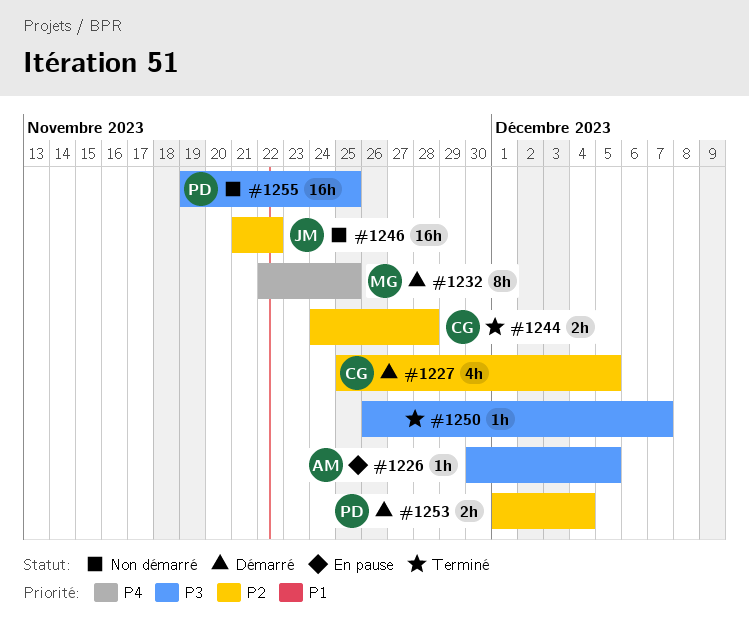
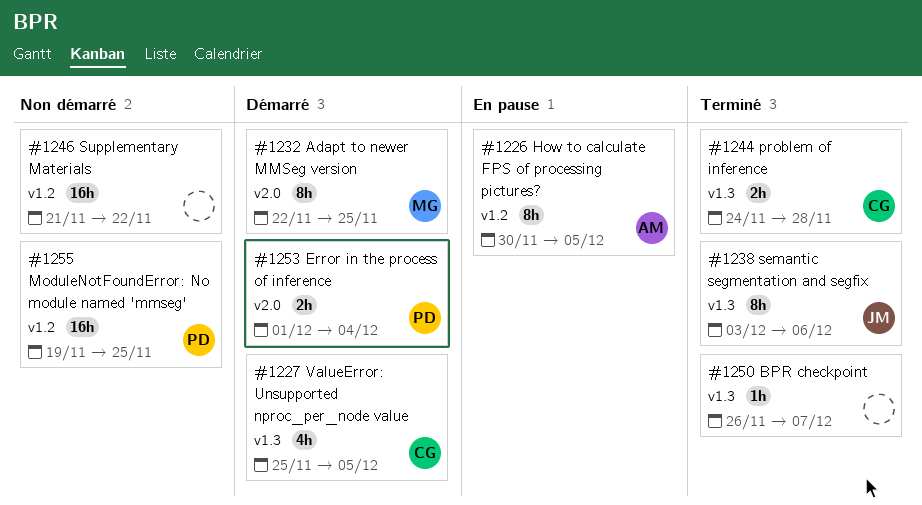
#1226, estimate: 1h -> 8h
#1238: none -> present
#1246, owner: JM -> none

